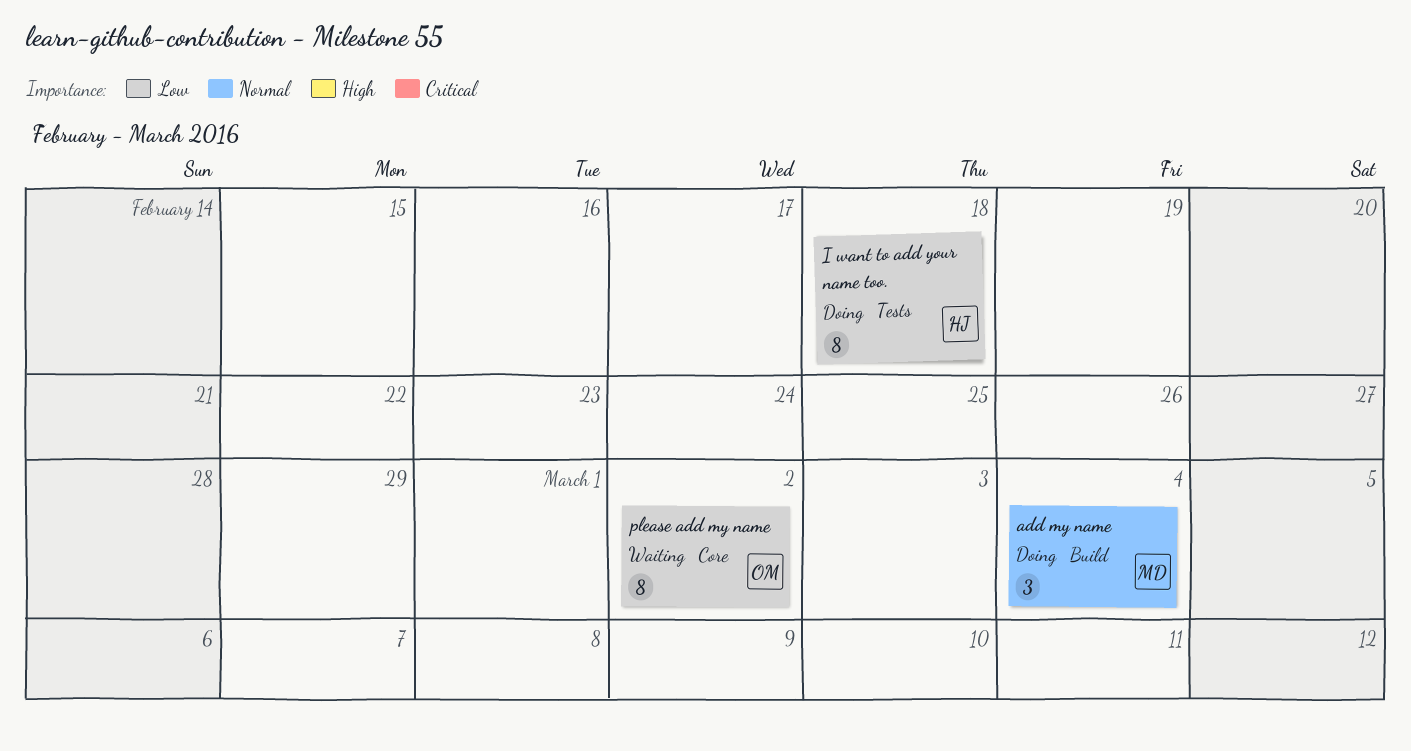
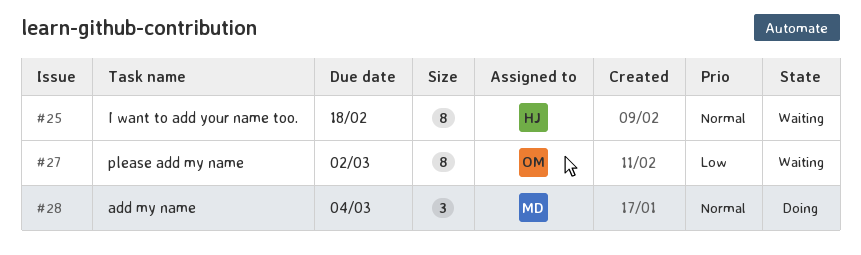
I want to add your name too., status: Doing -> Waiting
I want to add your name too., priority: Low -> Normal

